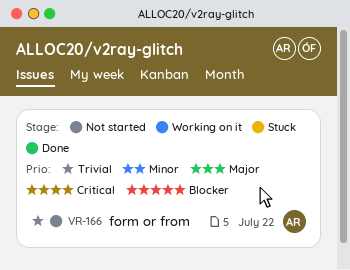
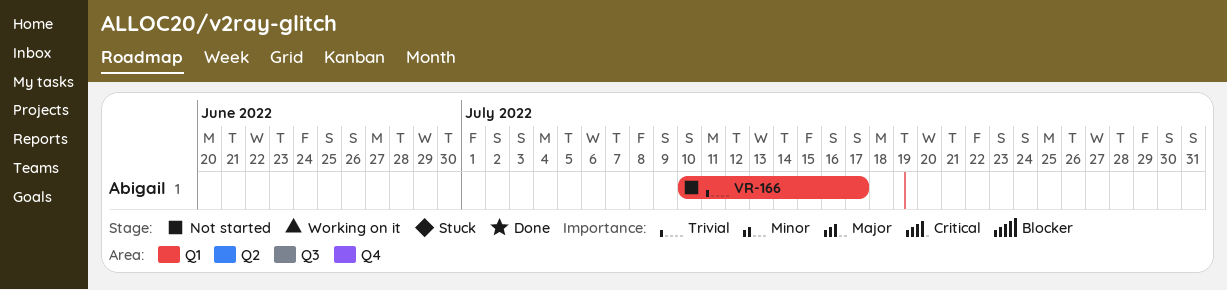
VR-166, due: Jul 22 -> Jul 17

